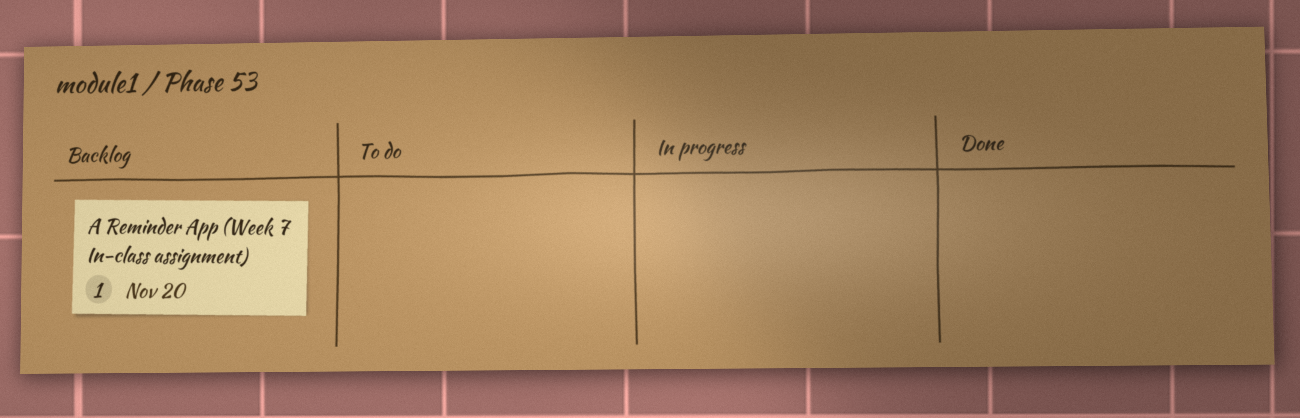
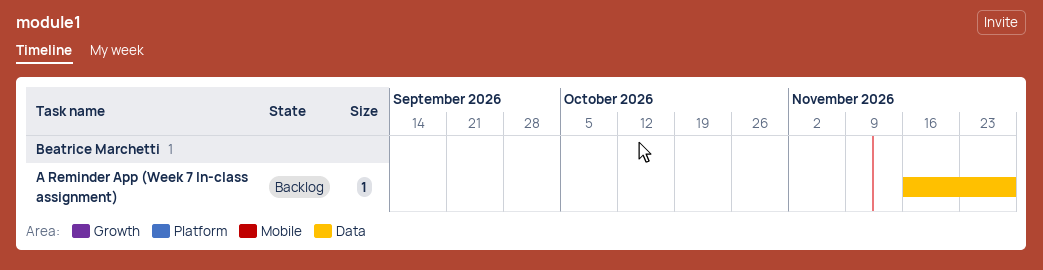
A Reminder App (Week 7 In-class assignment), due: Nov 20 -> Nov 27

